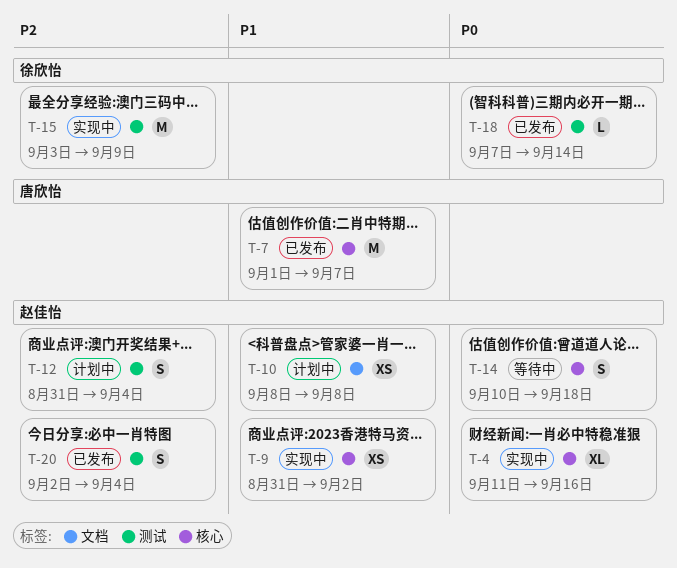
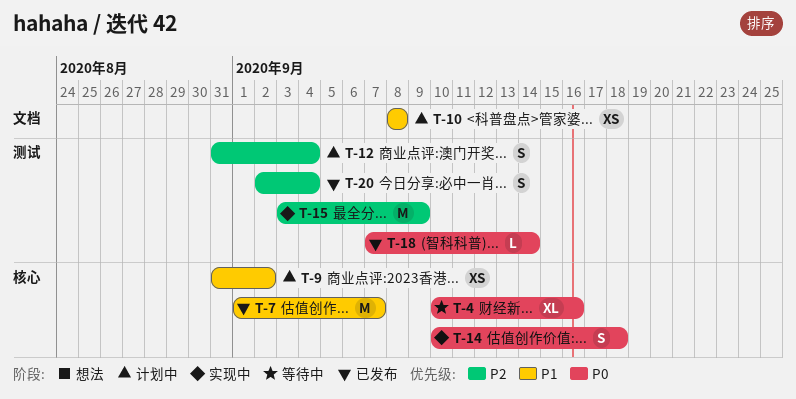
T-4, status: 实现中 -> 等待中
T-4, start: Sep 11 -> Sep 10
T-9, status: 实现中 -> 计划中
T-14, status: 等待中 -> 实现中

